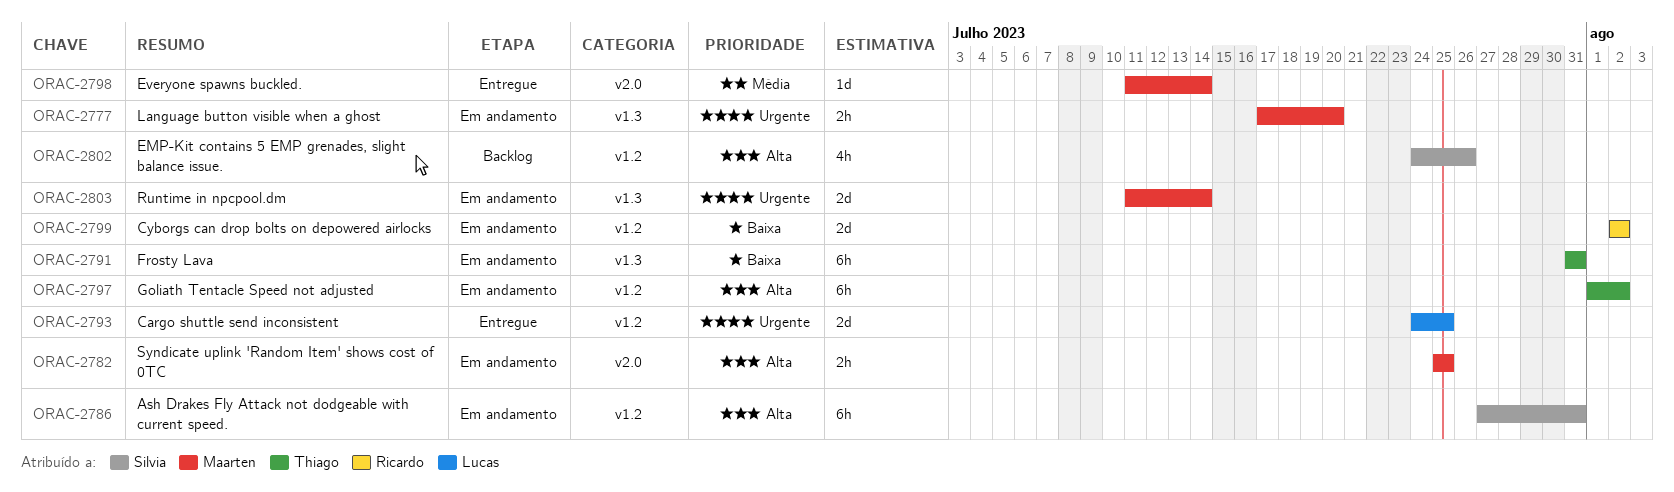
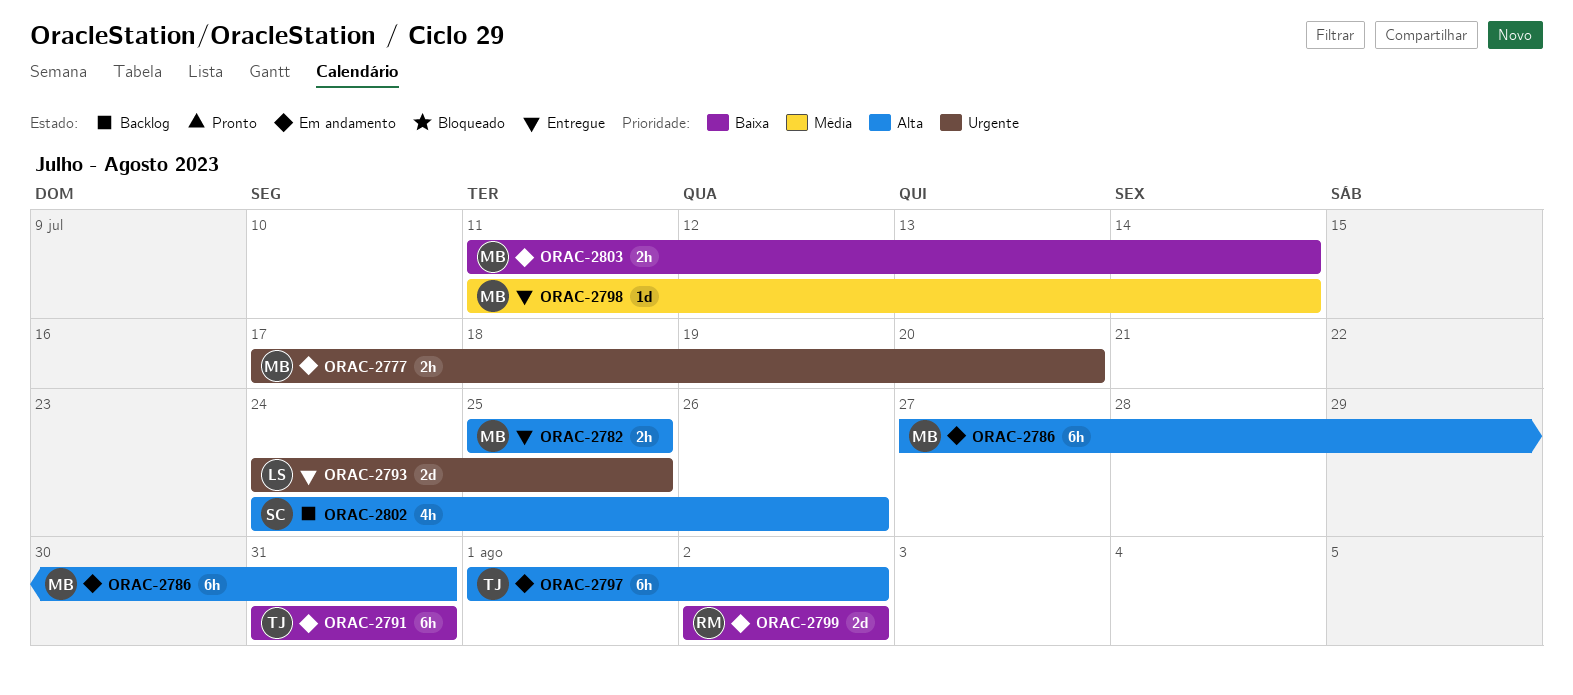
ORAC-2782, status: Em andamento -> Entregue
ORAC-2786, owner: Silvia -> Maarten
ORAC-2803, priority: Urgente -> Baixa
ORAC-2803, estimate: 2d -> 2h

